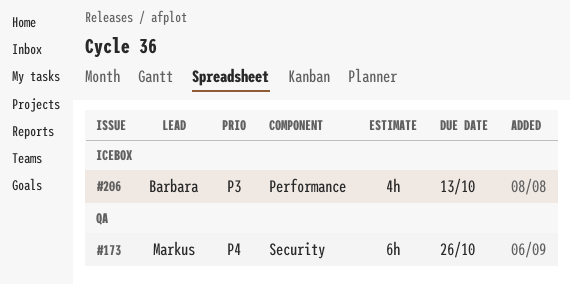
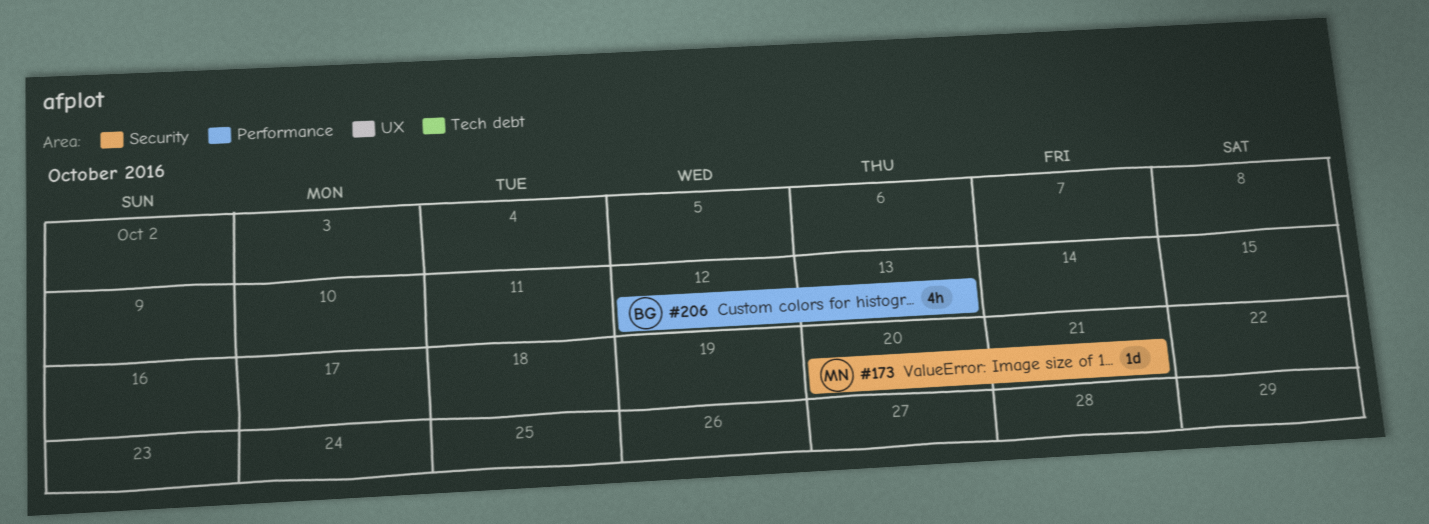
#173, estimate: 6h -> 1d
#173, due: Oct 26 -> Oct 21

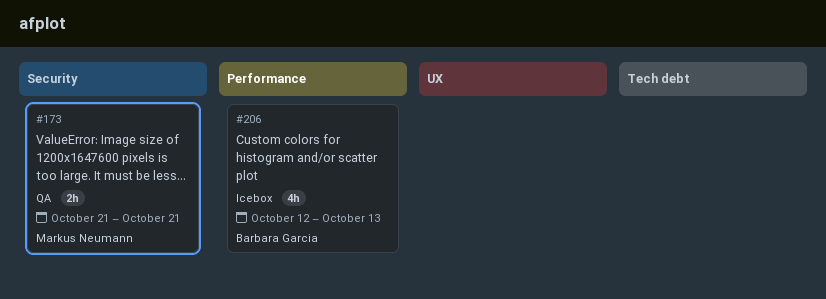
#173, estimate: 1d -> 2h
#173, start: Oct 20 -> Oct 21

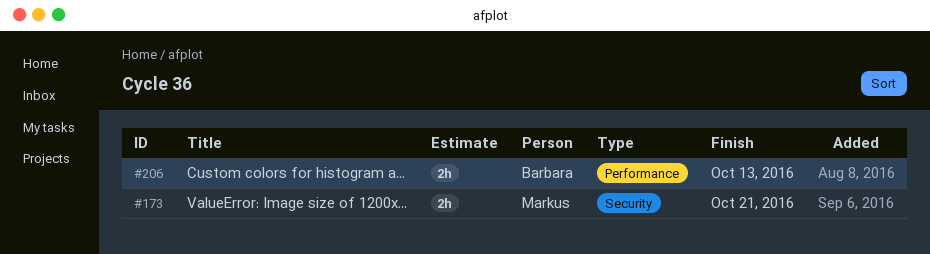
#206, estimate: 4h -> 2h

